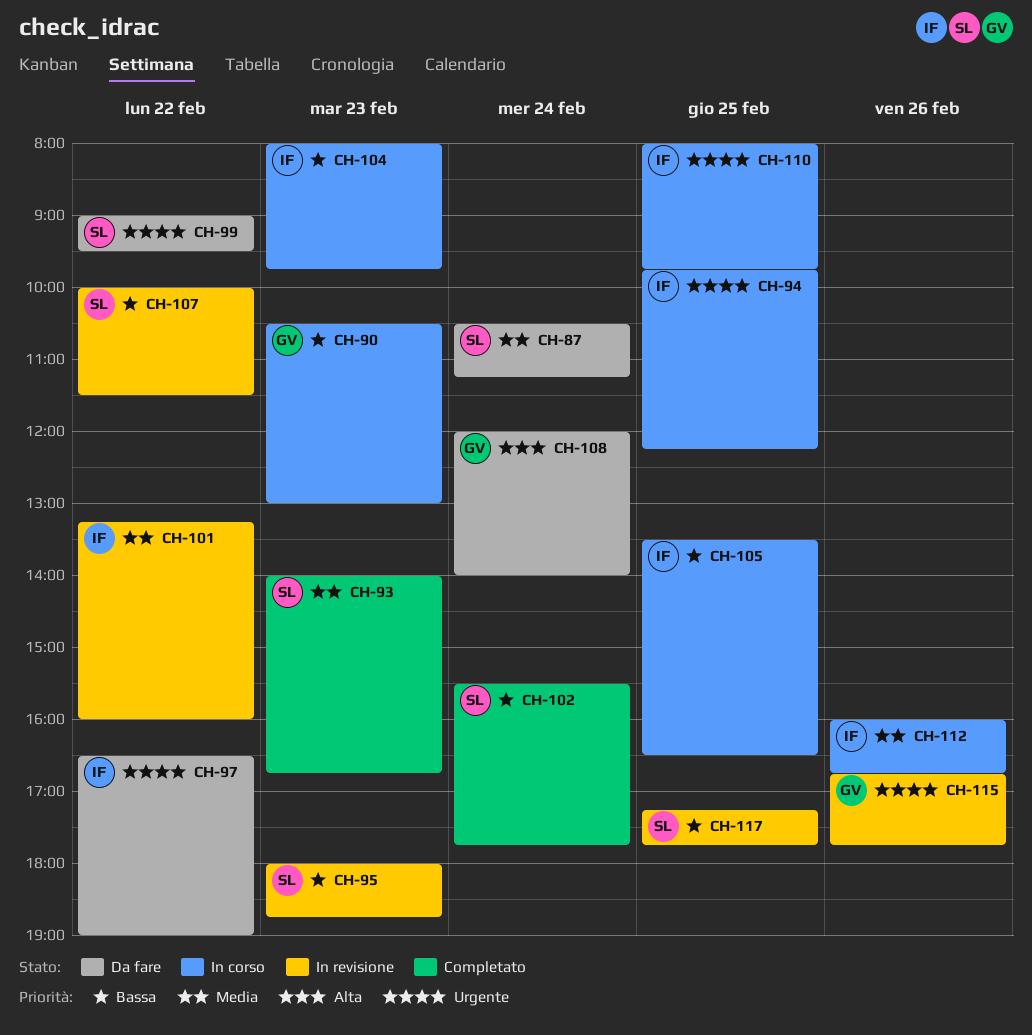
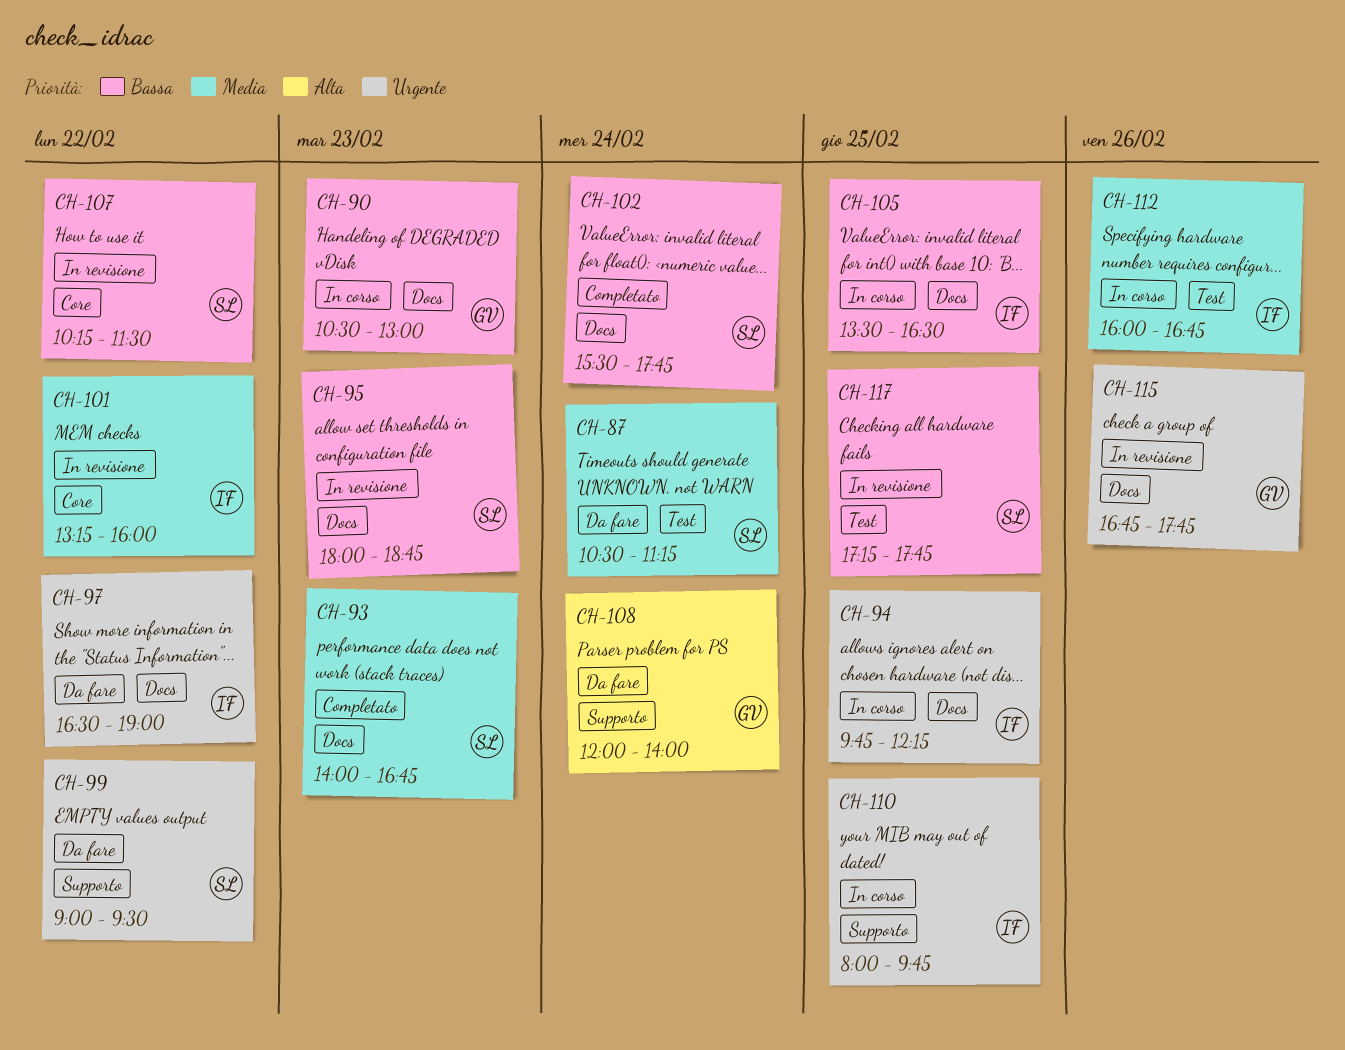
CH-104: present -> none
CH-107, begins: 10:00 -> 10:15

